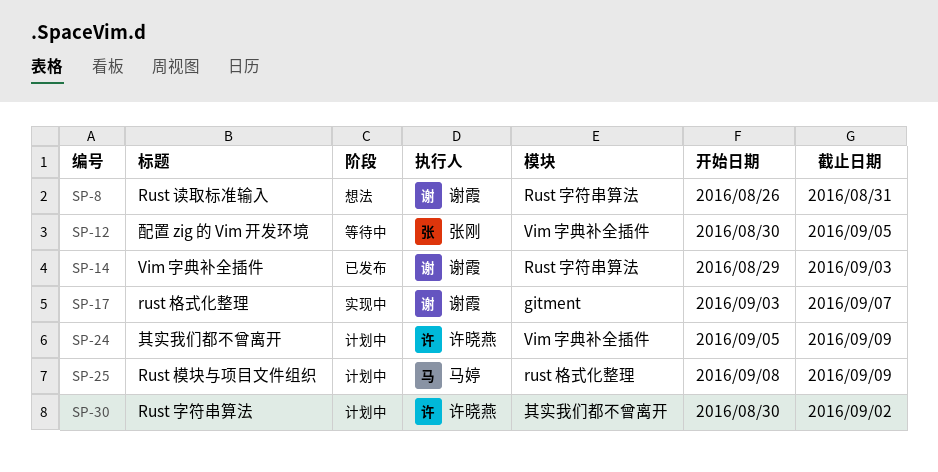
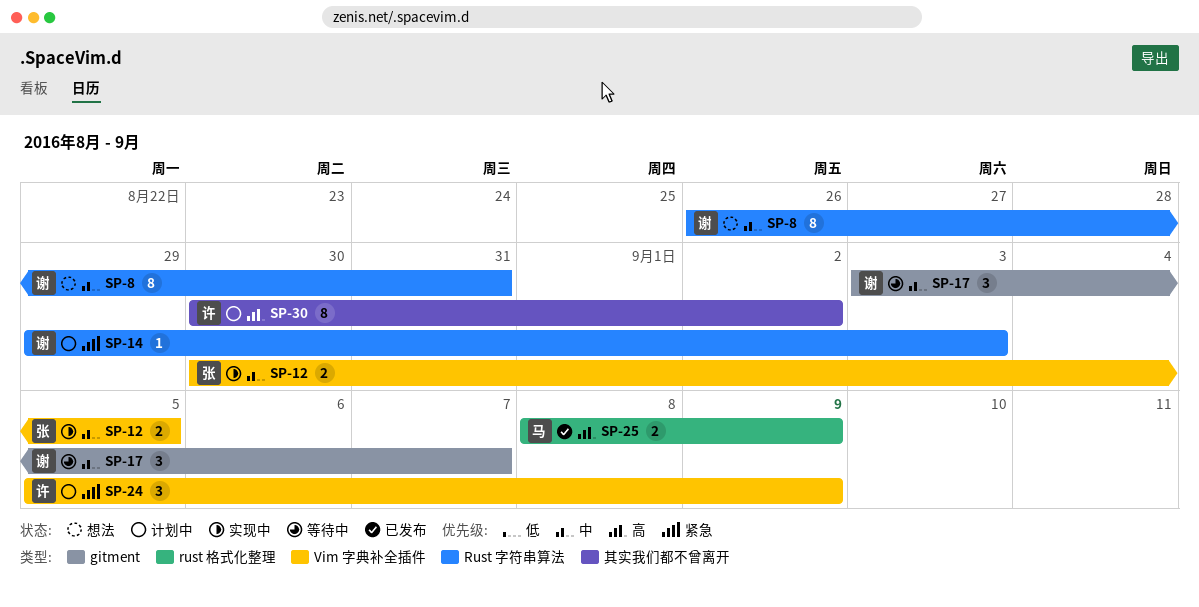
SP-12, status: 等待中 -> 实现中
SP-14, status: 已发布 -> 计划中
SP-17, status: 实现中 -> 等待中
SP-25, status: 计划中 -> 已发布

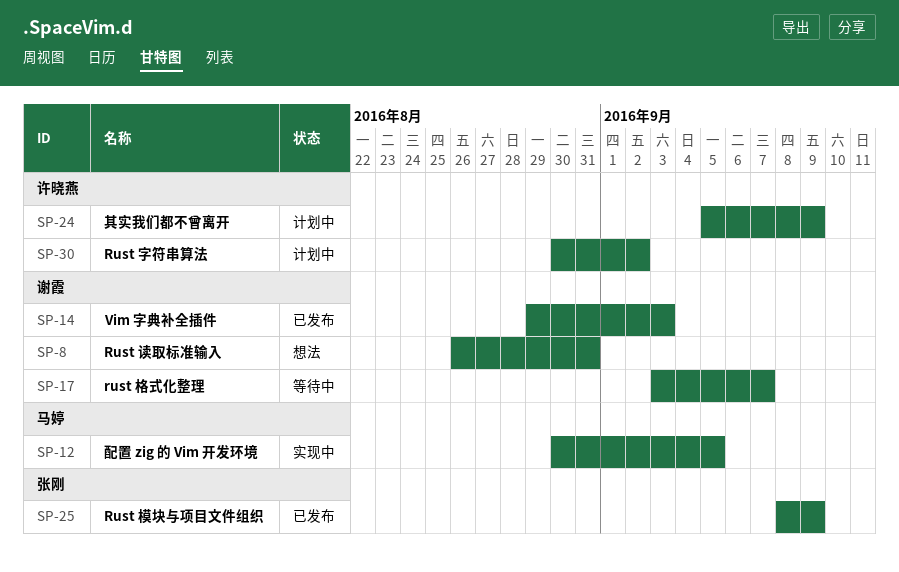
SP-12, owner: 张刚 -> 马婷
SP-14, status: 计划中 -> 已发布
SP-25, owner: 马婷 -> 张刚

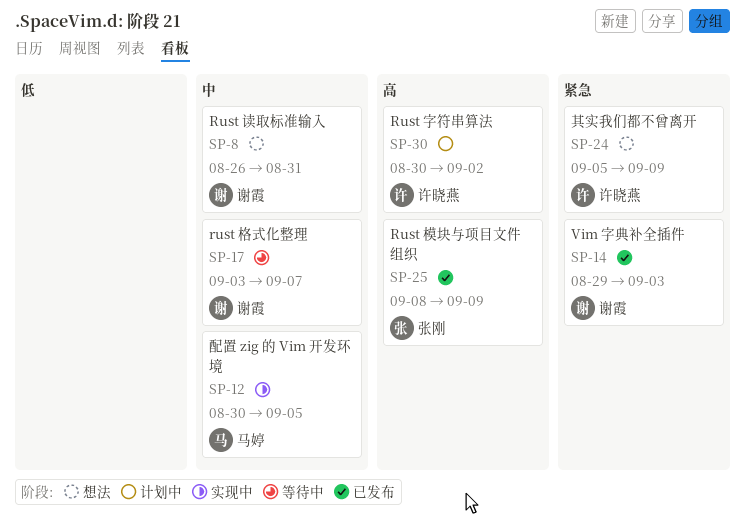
SP-24, status: 计划中 -> 想法

